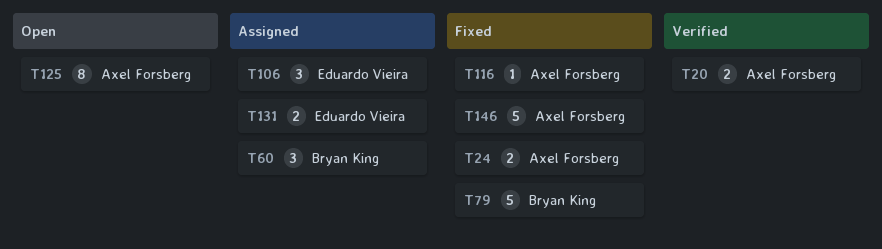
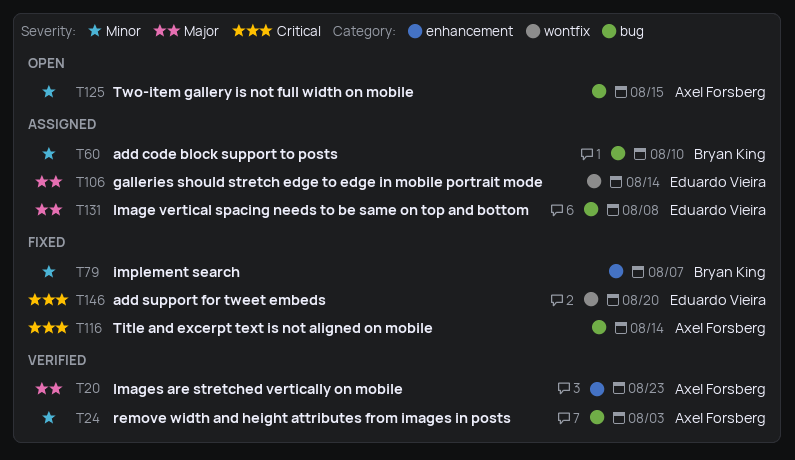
T24, status: Fixed -> Verified
T146, owner: Axel Forsberg -> Eduardo Vieira

